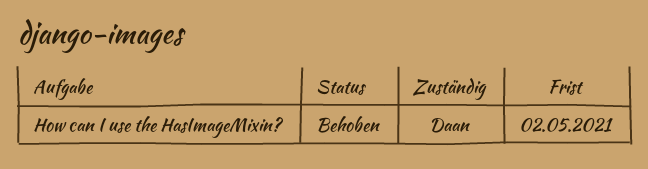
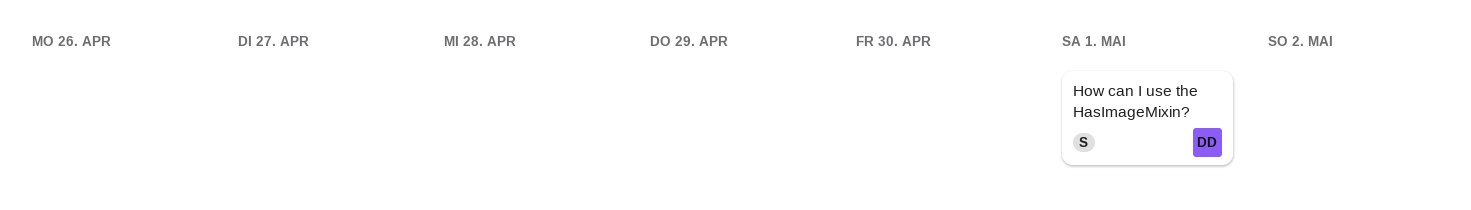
How can I use the HasImageMixin?, due: May 2 -> May 1

